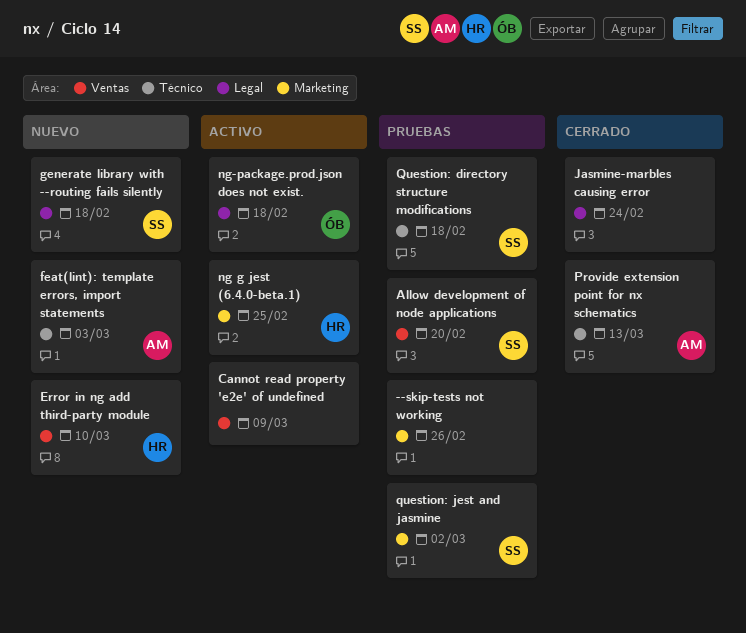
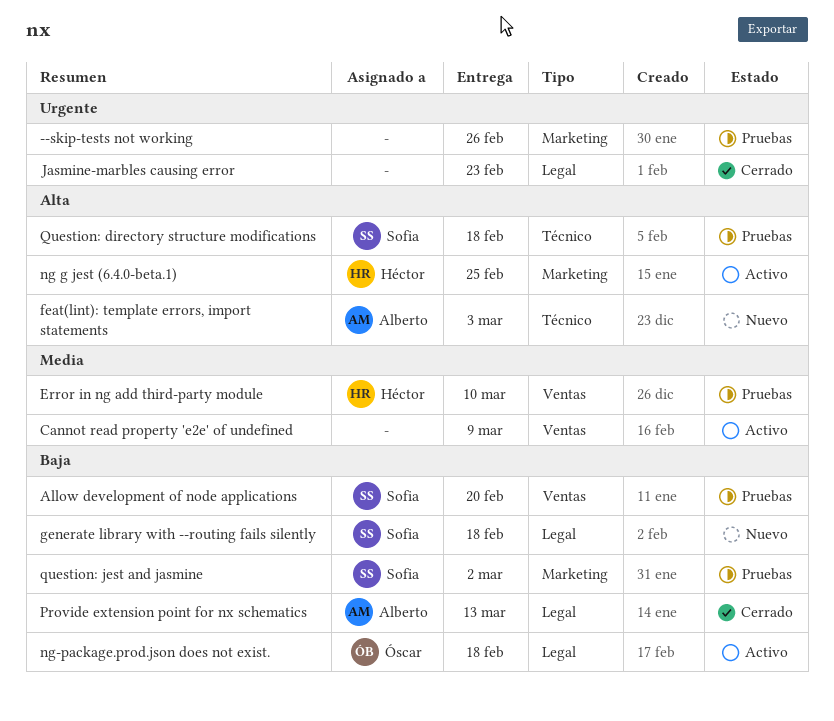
Error in ng add third-party module, status: Nuevo -> Pruebas
Jasmine-marbles causing error, due: Feb 24 -> Feb 23
Provide extension point for nx schematics, label: Técnico -> Legal

